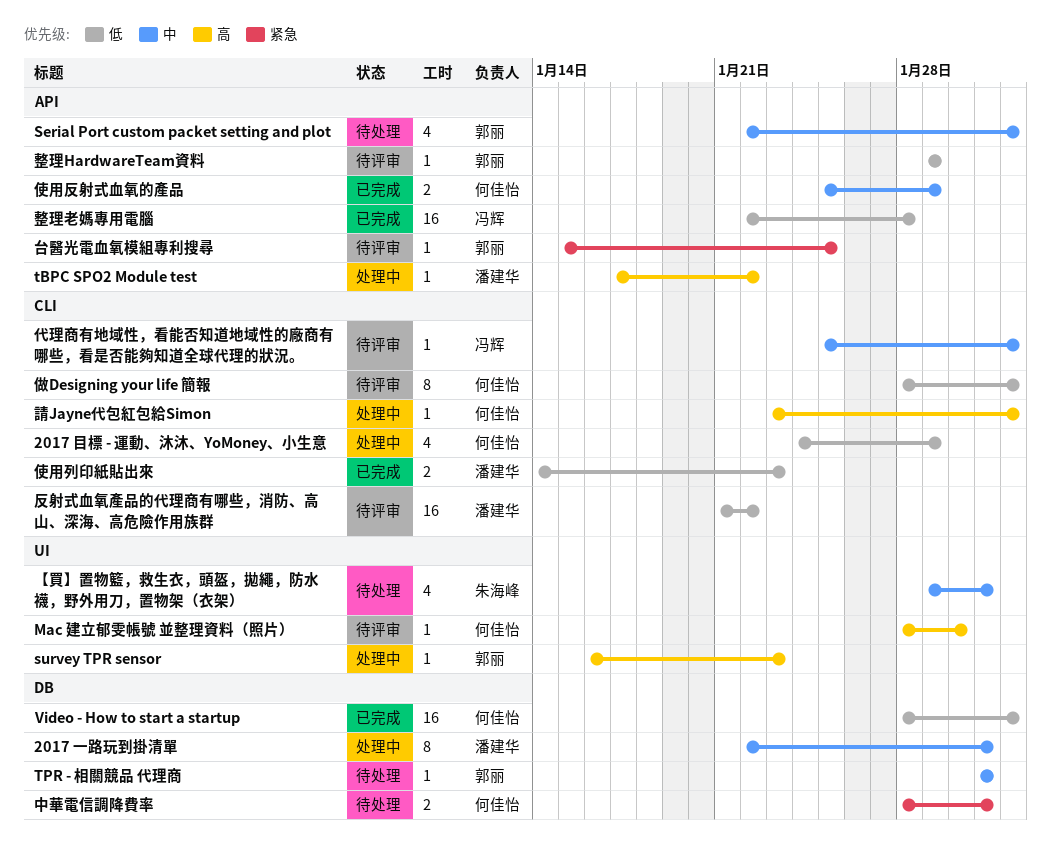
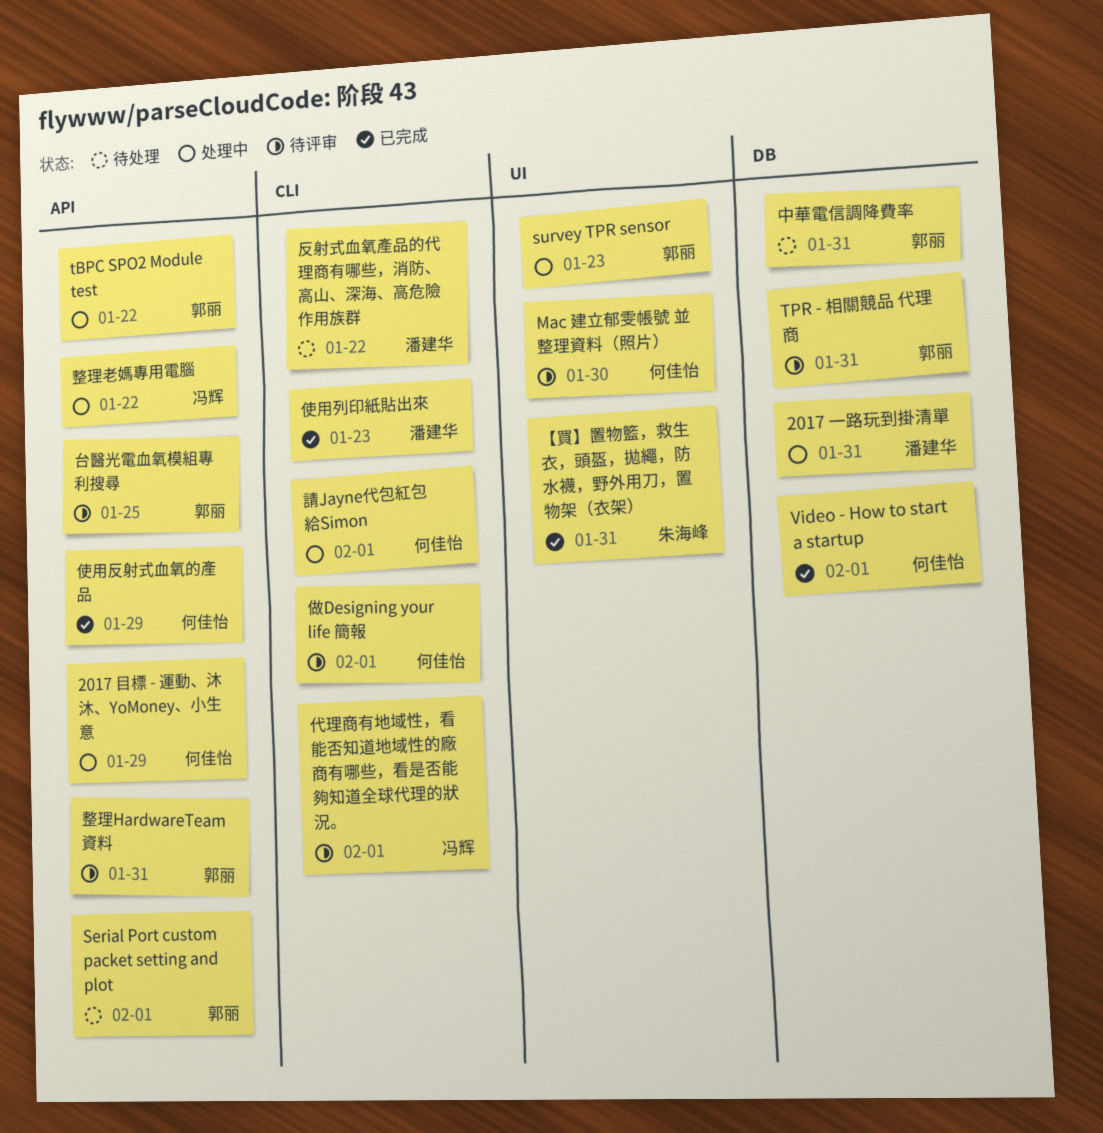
2017 目標 - 運動、沐沐、YoMoney、小生意, label: CLI -> API
tBPC SPO2 Module test, owner: 潘建华 -> 郭丽
TPR - 相關競品 代理商, status: 待处理 -> 待评审
【買】置物籃，救生衣，頭盔，拋繩，防水襪，野外用刀，置物架（衣架）, status: 待处理 -> 已完成
中華電信調降費率, owner: 何佳怡 -> 郭丽
反射式血氧產品的代理商有哪些，消防、高山、深海、高危險作用族群, status: 待评审 -> 待处理
整理HardwareTeam資料, due: Jan 29 -> Jan 31
整理老媽專用電腦, status: 已完成 -> 处理中
整理老媽專用電腦, due: Jan 28 -> Jan 22

